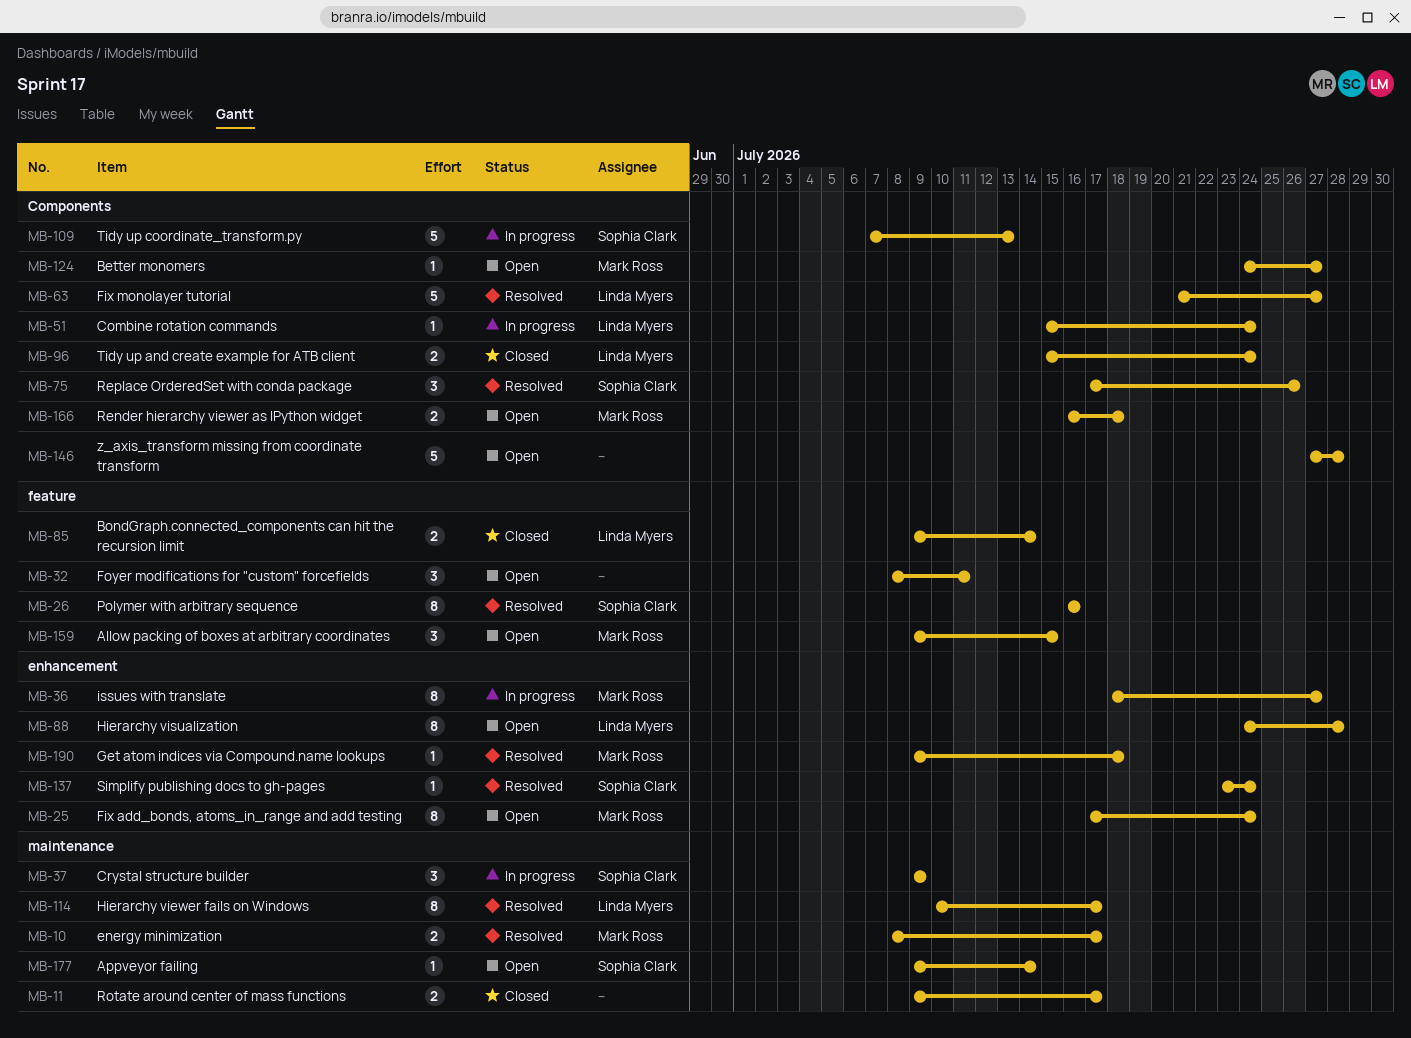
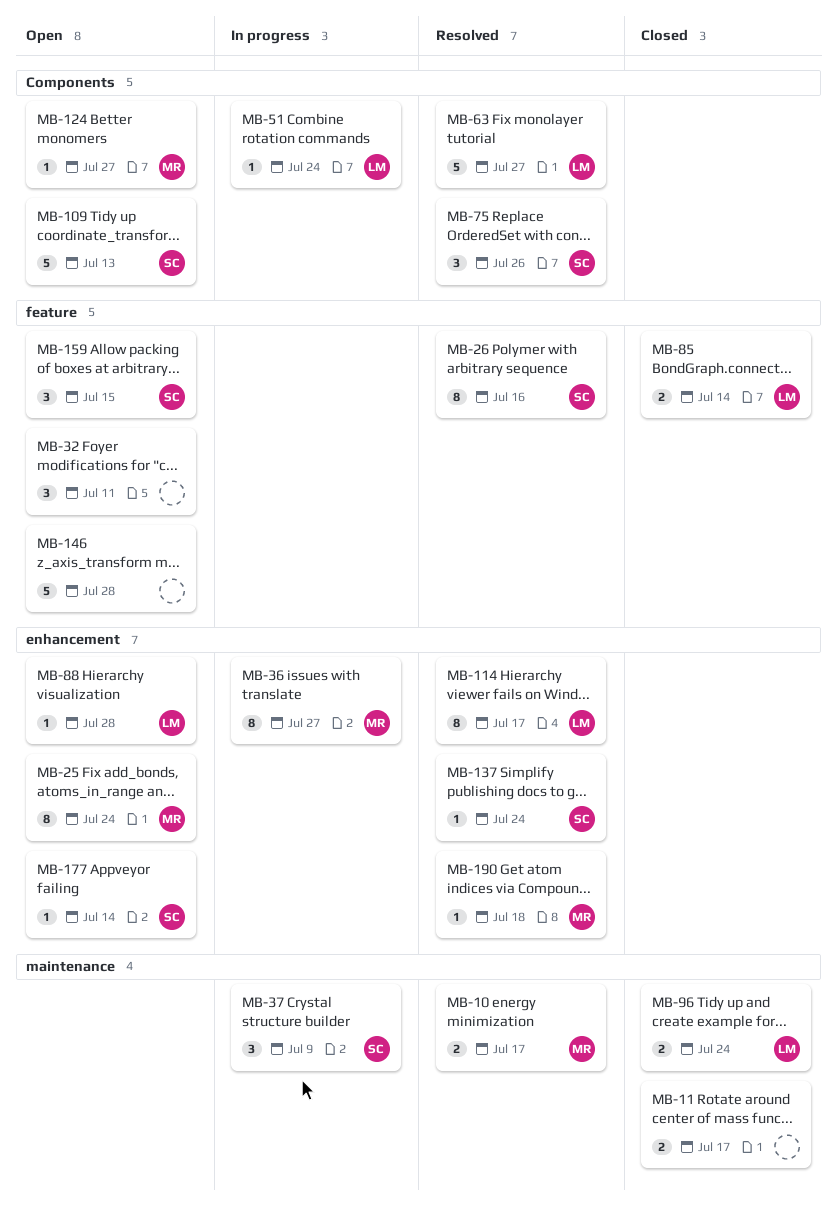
MB-88, estimate: 8 -> 1
MB-96, label: Components -> maintenance
MB-109, status: In progress -> Open
MB-114, label: maintenance -> enhancement
MB-146, label: Components -> feature
MB-159, owner: Mark Ross -> Sophia Clark
MB-166: present -> none
MB-177, label: maintenance -> enhancement

